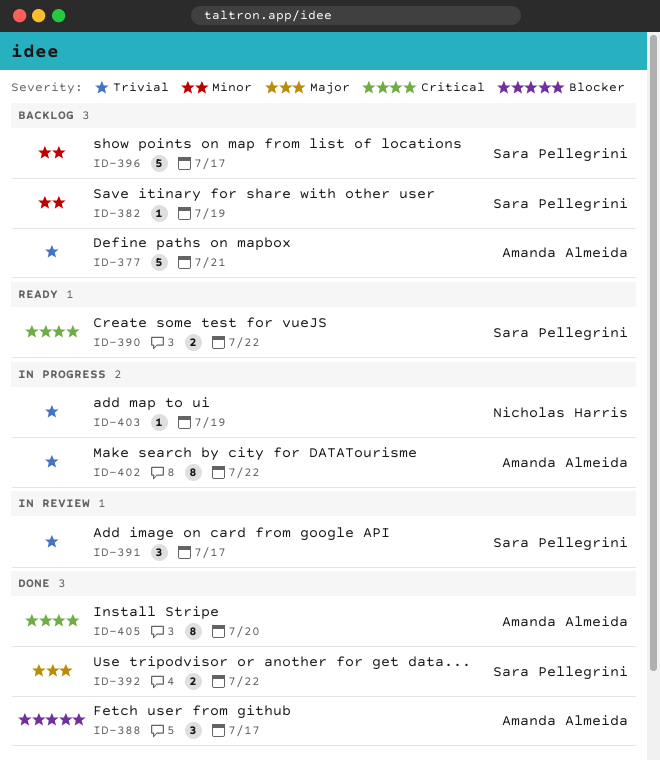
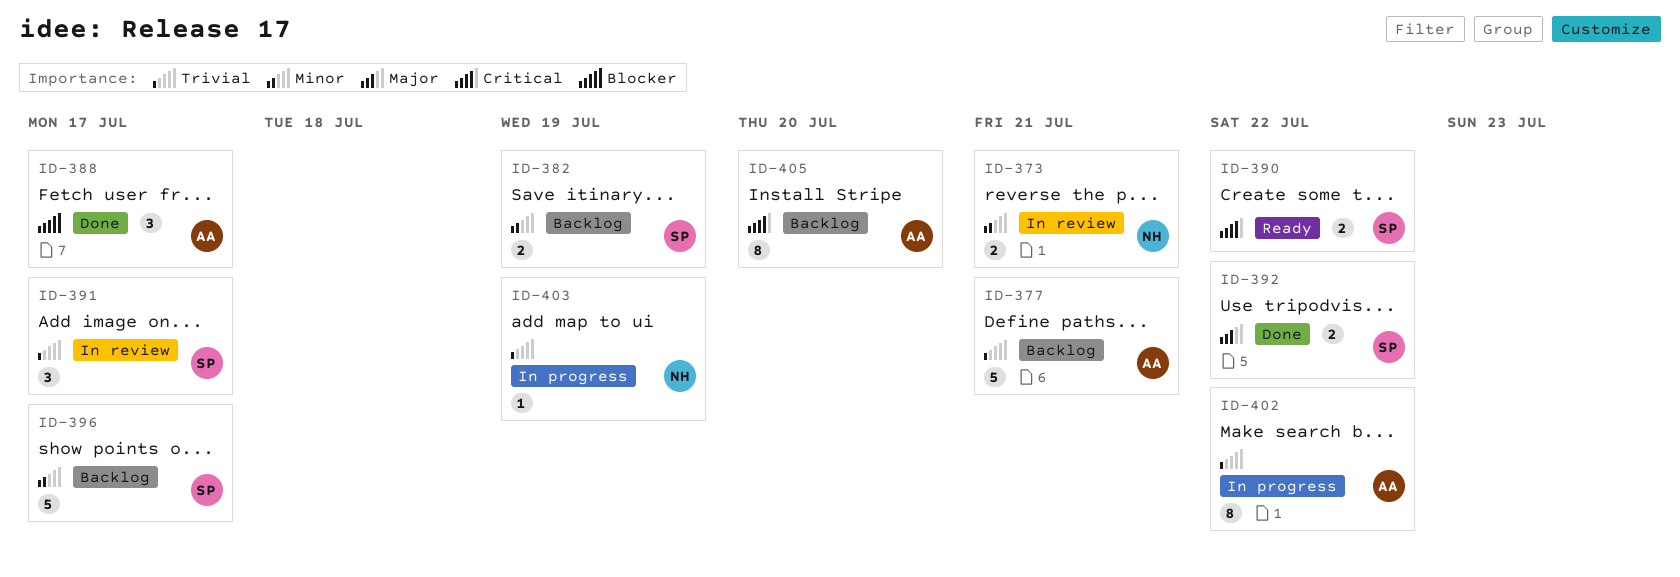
ID-373: none -> present
ID-382, estimate: 1 -> 2
ID-405, status: Done -> Backlog

